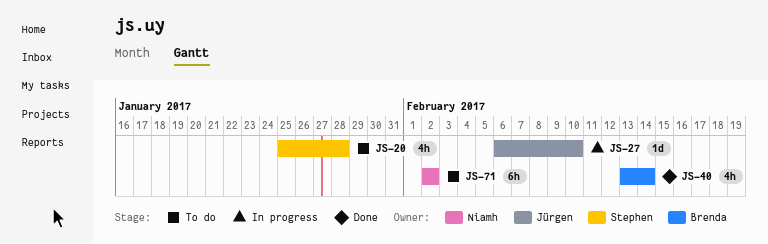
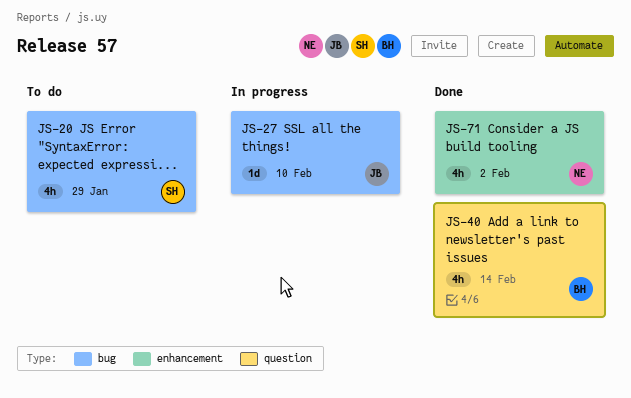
JS-20, due: Jan 28 -> Jan 29
JS-71, status: To do -> Done
JS-71, estimate: 6h -> 4h

